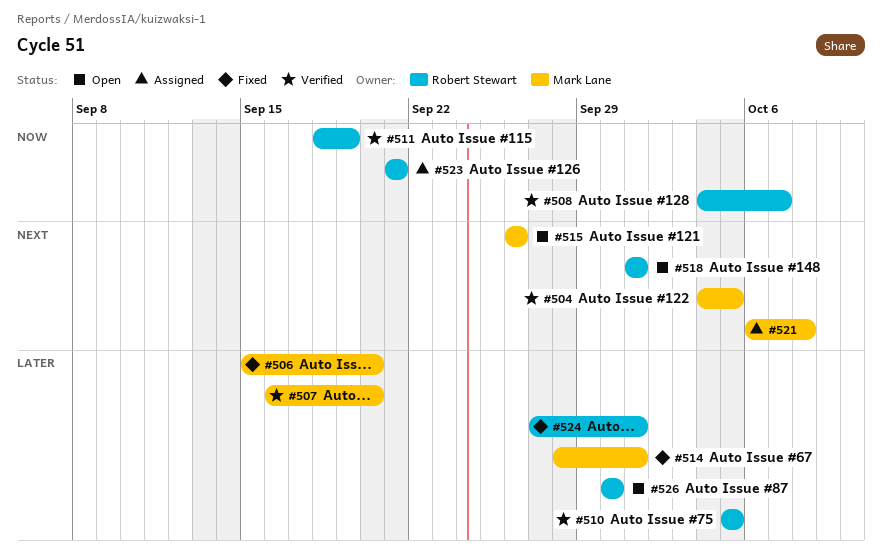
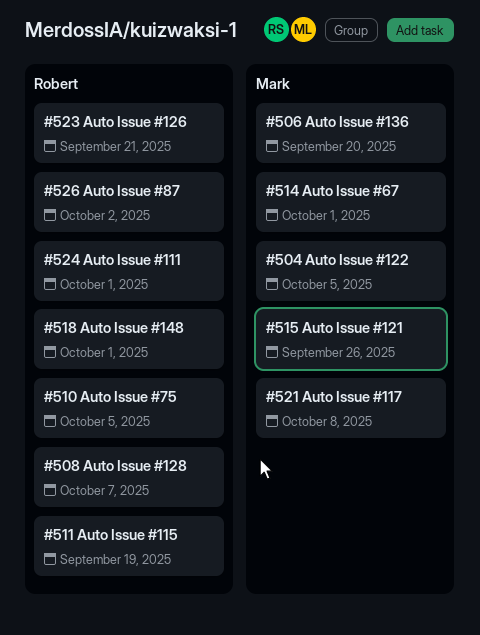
#507: present -> none
#526, due: Sep 30 -> Oct 2

